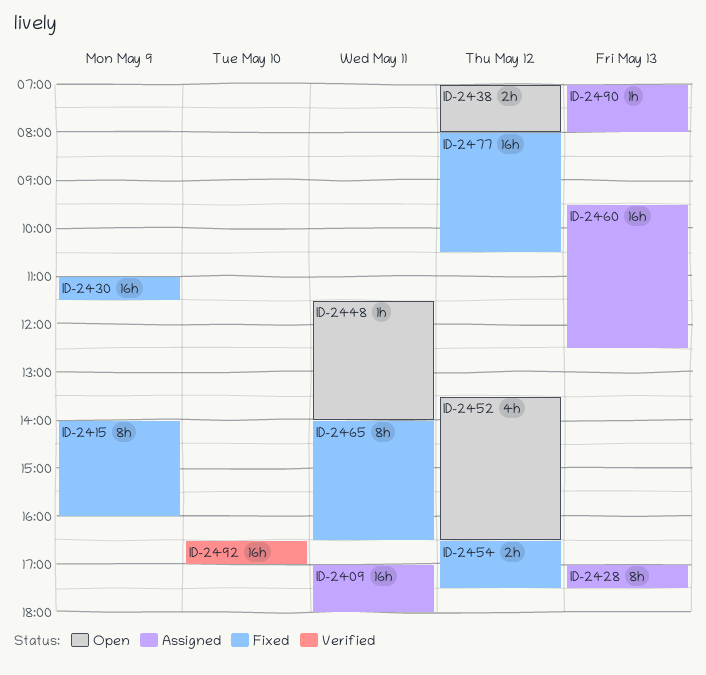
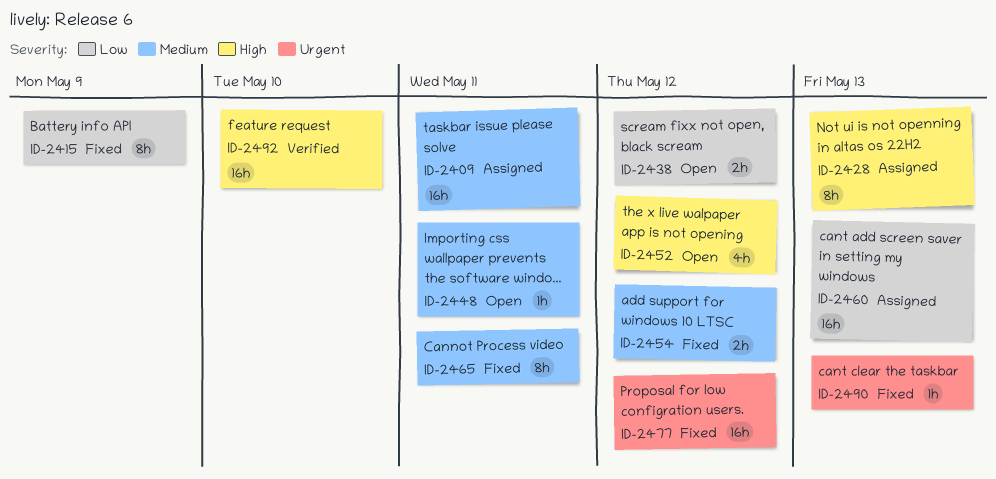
ID-2430: present -> none
ID-2490, status: Assigned -> Fixed

